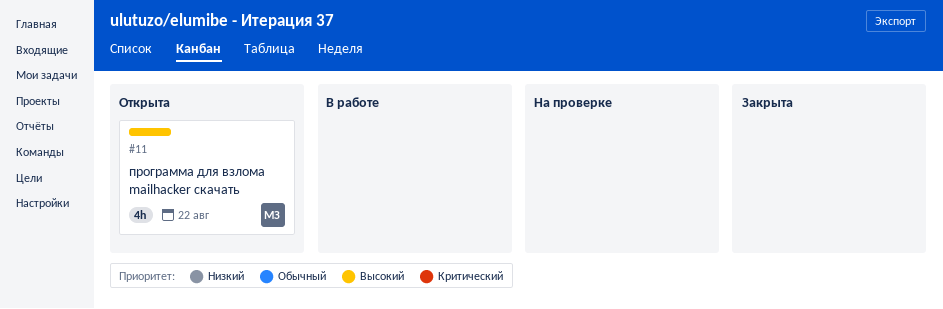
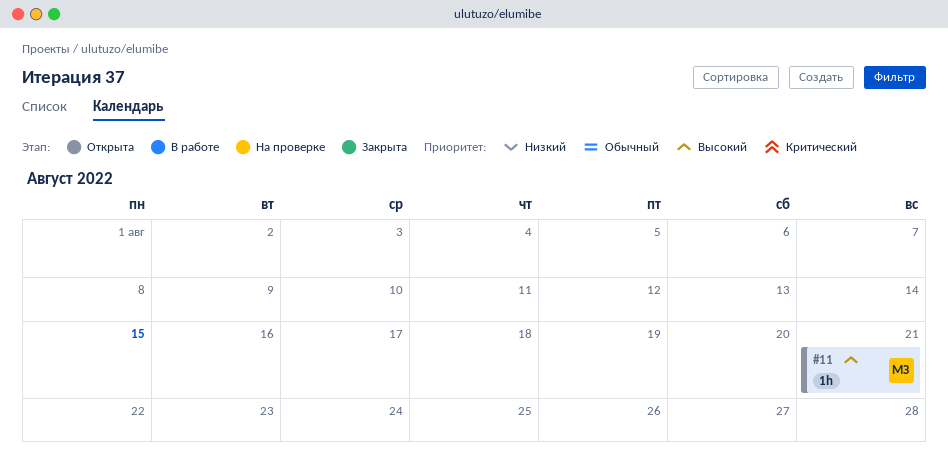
#11, estimate: 4h -> 1h
#11, due: Aug 22 -> Aug 21

